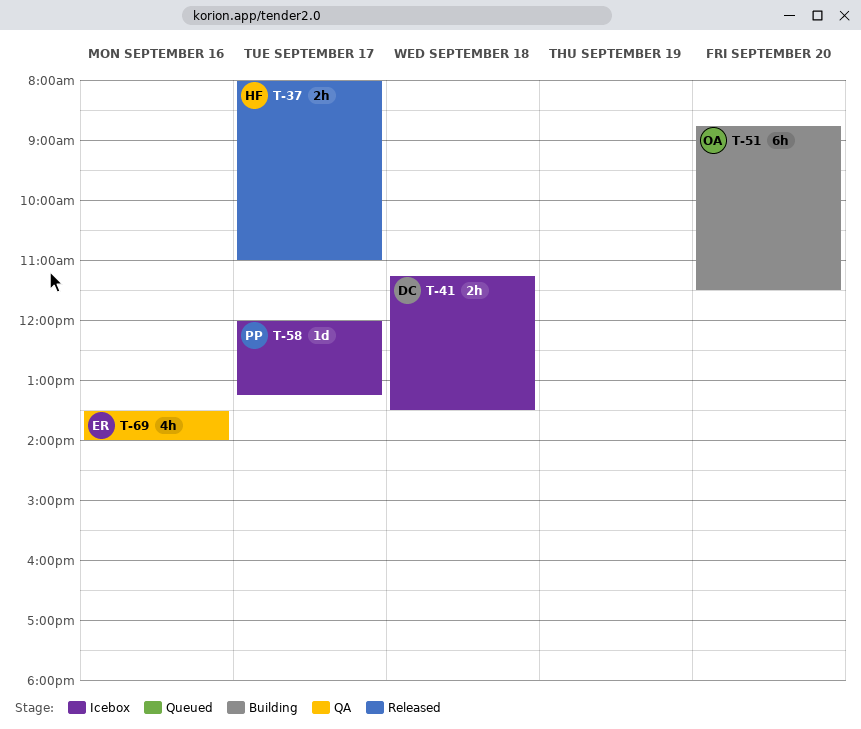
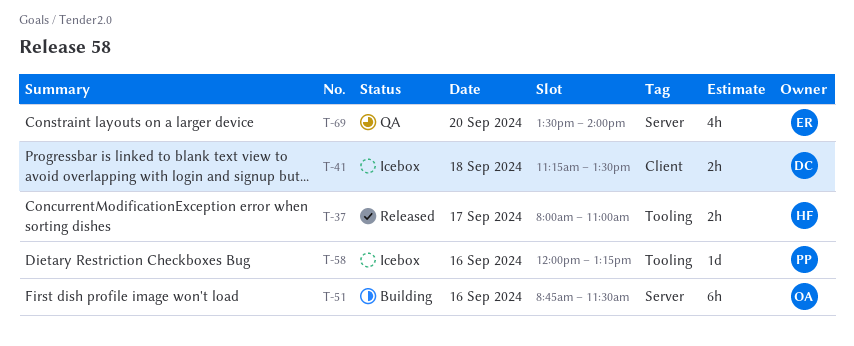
T-51, day: Sep 20 -> Sep 16
T-58, day: Sep 17 -> Sep 16
T-69, day: Sep 16 -> Sep 20

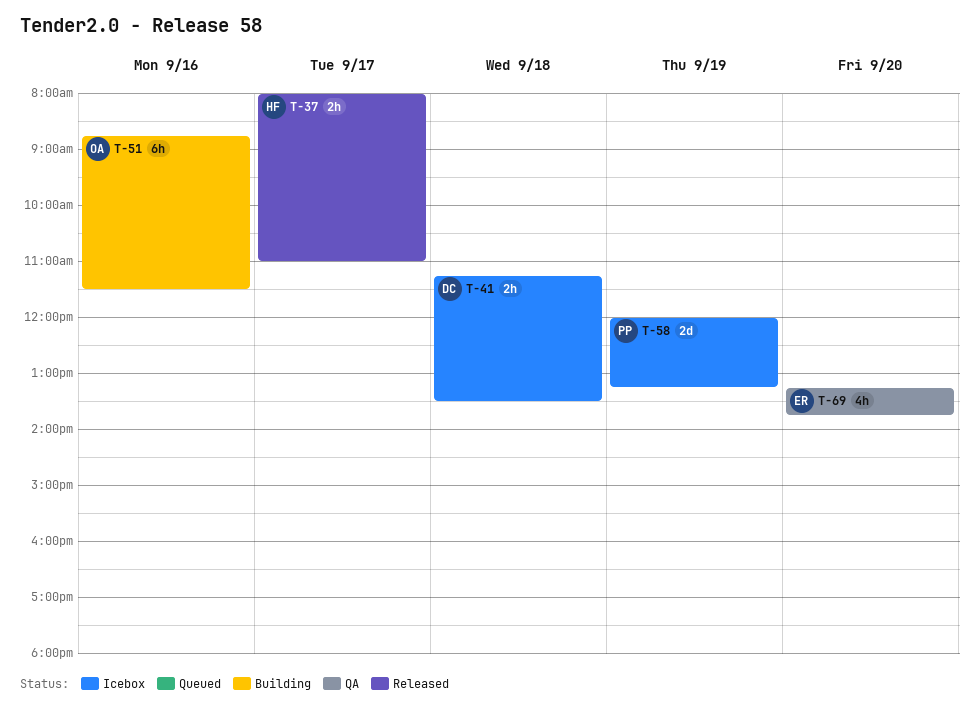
T-58, estimate: 1d -> 2d
T-58, day: Sep 16 -> Sep 19
T-69, begins: 13:30 -> 13:15
T-69, ends: 14:00 -> 13:45

